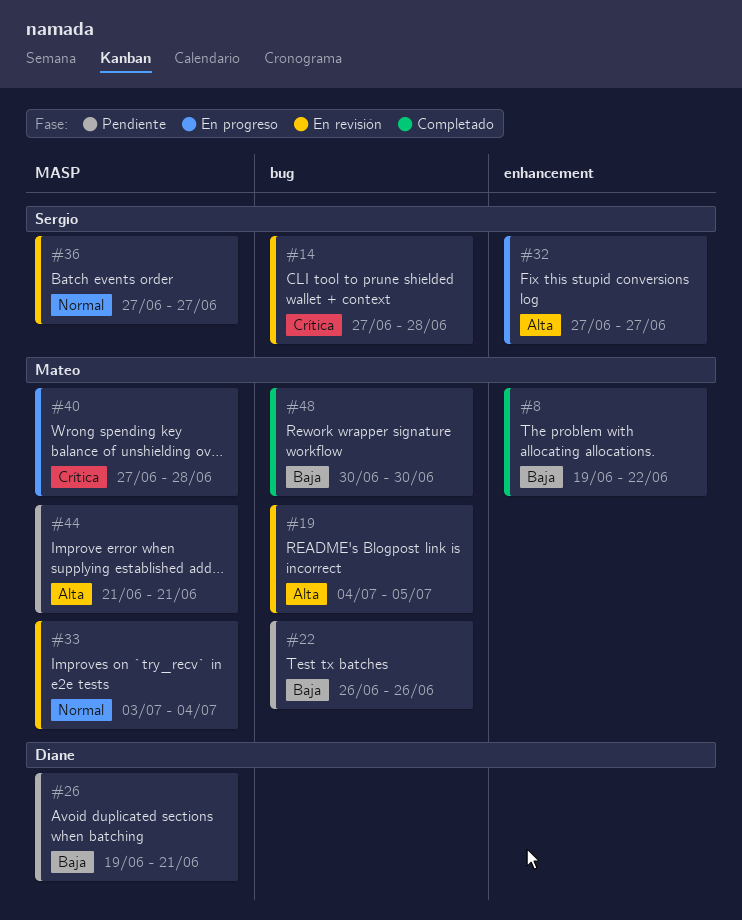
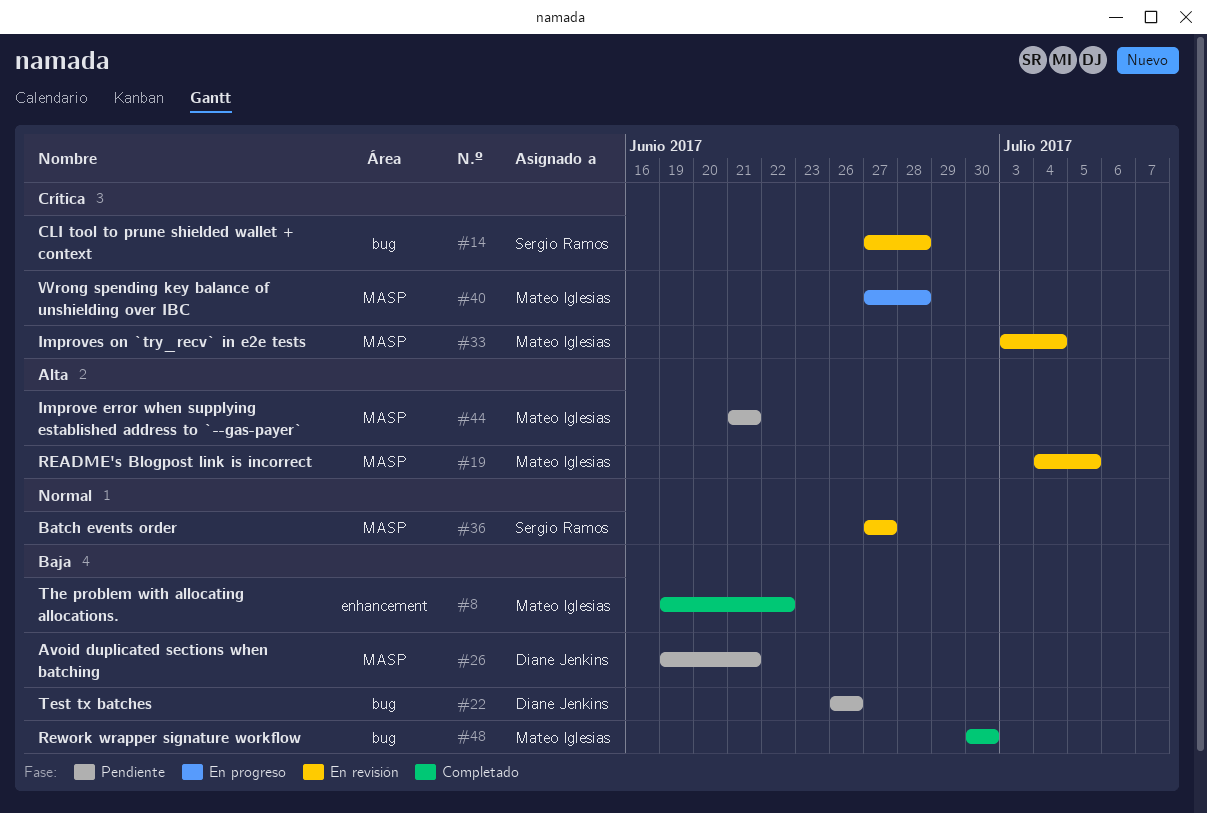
#19, label: bug -> MASP
#22, owner: Mateo Iglesias -> Diane Jenkins
#32: present -> none
#33, priority: Normal -> Crítica

